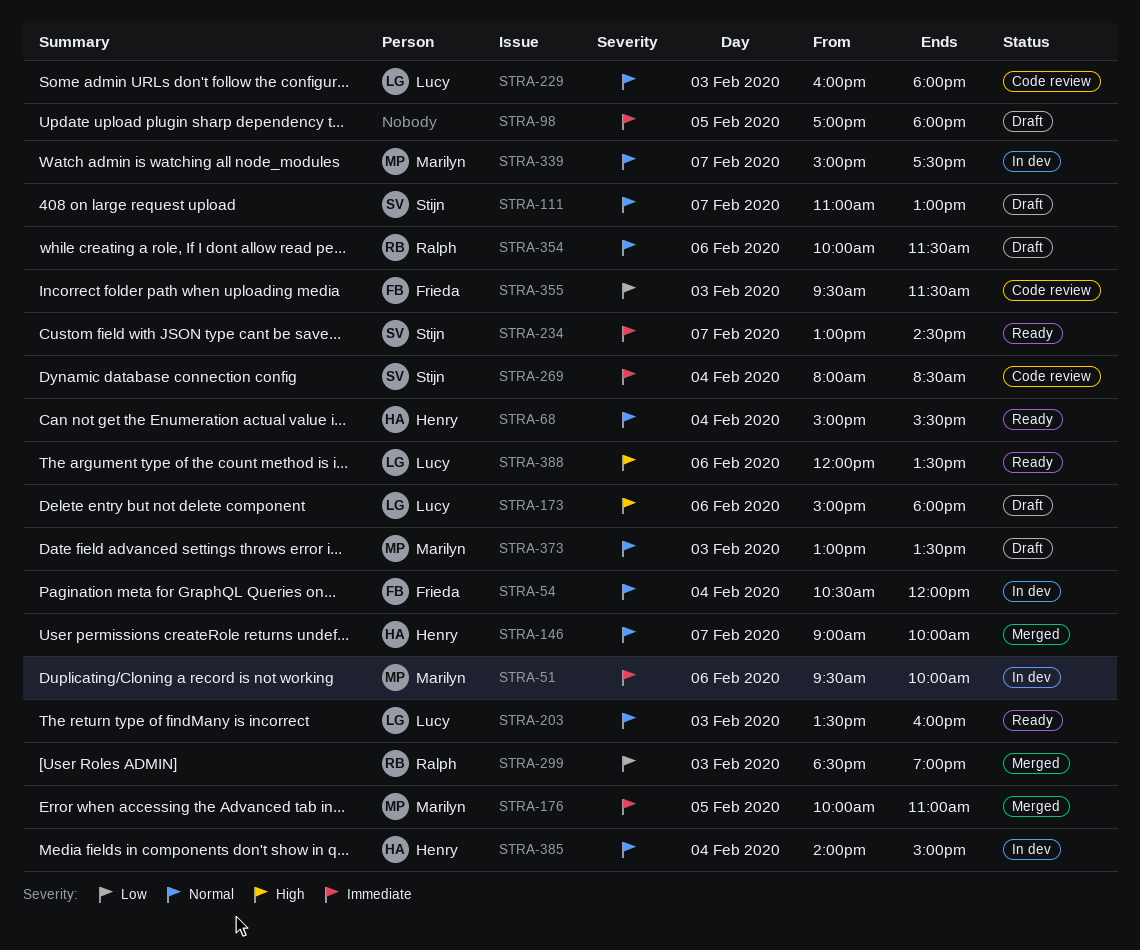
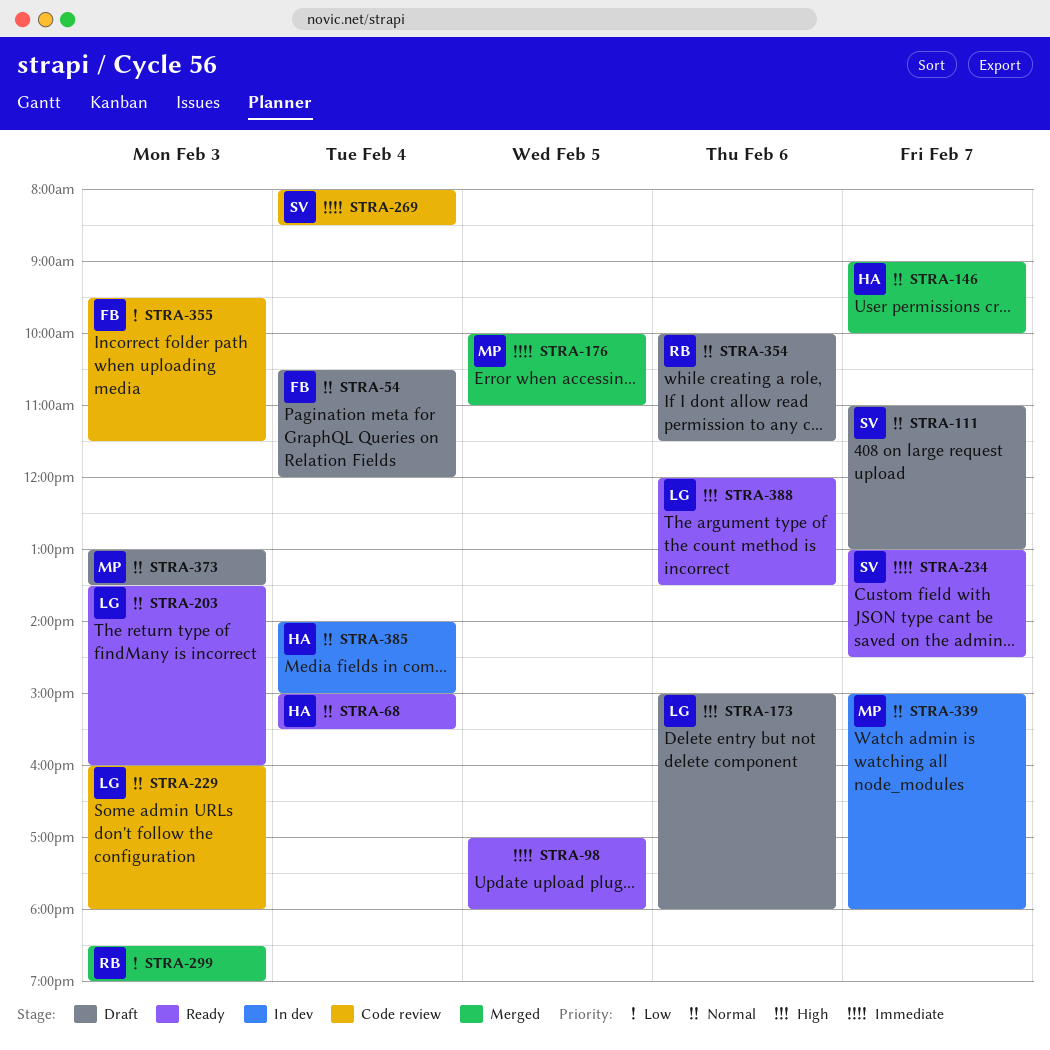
STRA-51: present -> none
STRA-54, status: In dev -> Draft
STRA-98, status: Draft -> Ready
STRA-339, ends: 17:30 -> 18:00

